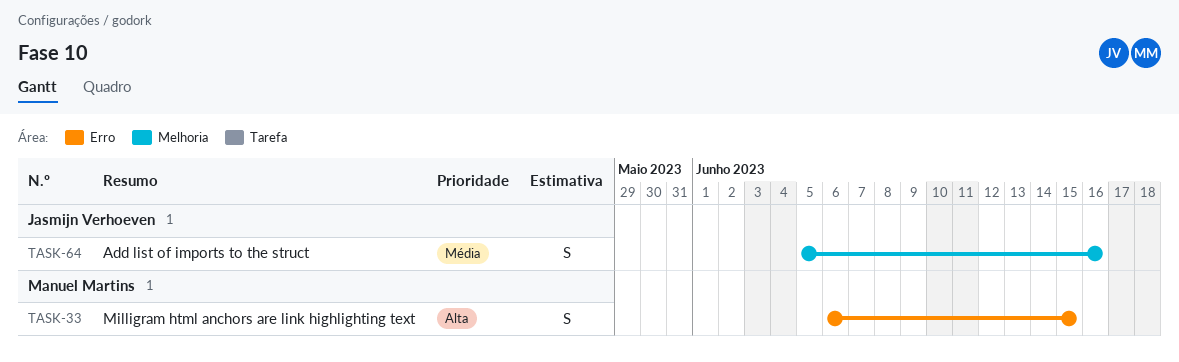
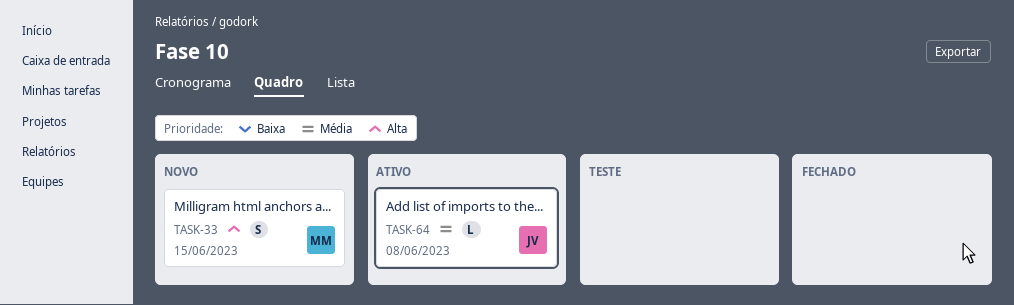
TASK-64, estimate: S -> L
TASK-64, due: Jun 16 -> Jun 8

